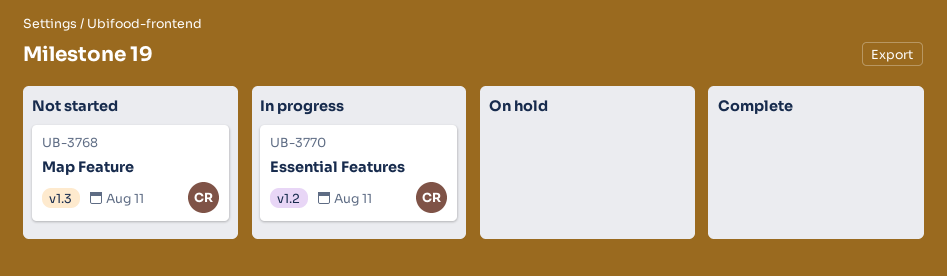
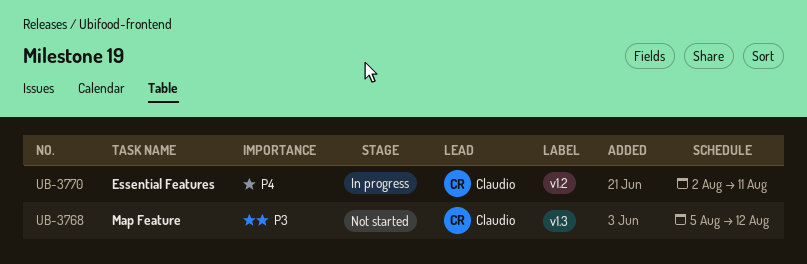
UB-3768, due: Aug 11 -> Aug 12

